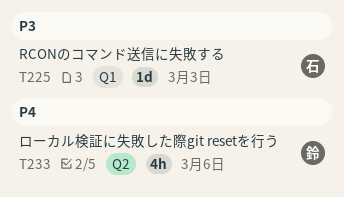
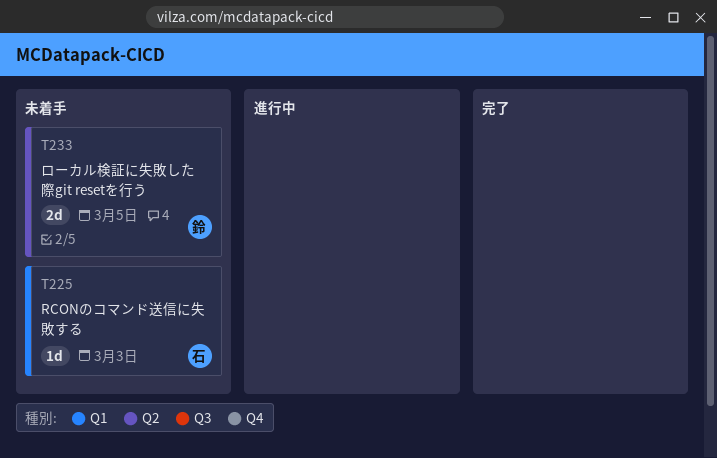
T233, estimate: 4h -> 2d
T233, due: Mar 6 -> Mar 5

